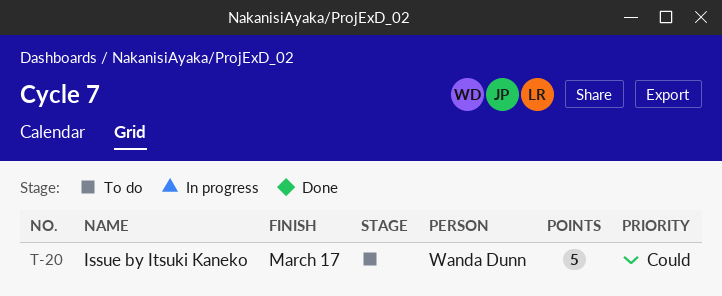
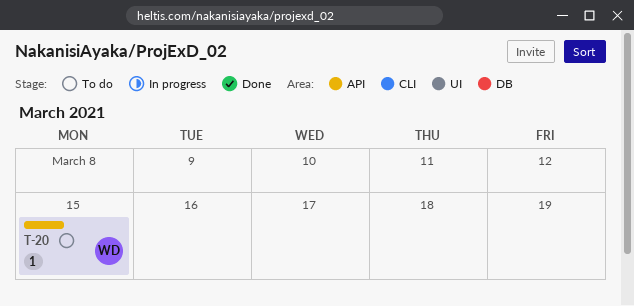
T-20, estimate: 5 -> 1
T-20, due: Mar 17 -> Mar 15

